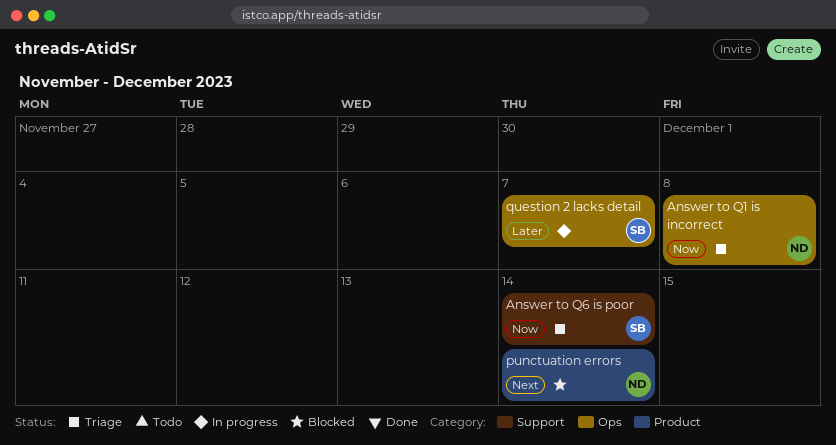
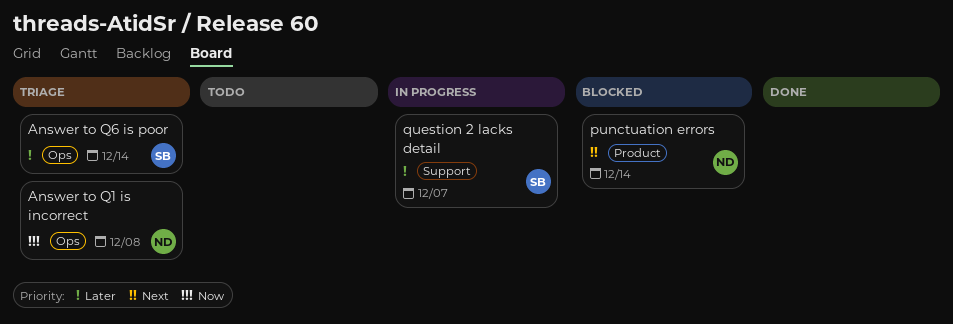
Answer to Q6 is poor, priority: Now -> Later
Answer to Q6 is poor, label: Support -> Ops
question 2 lacks detail, label: Ops -> Support

